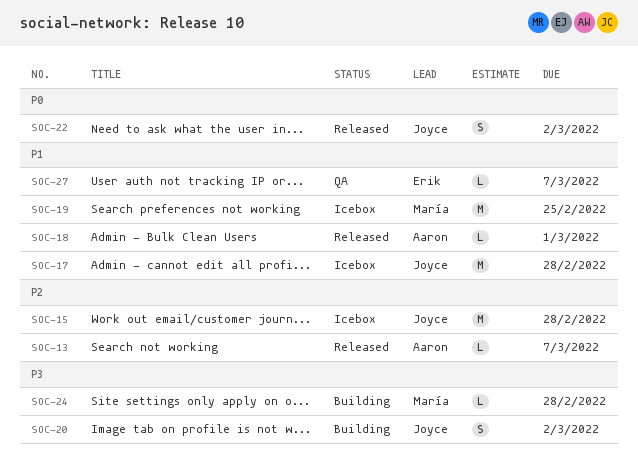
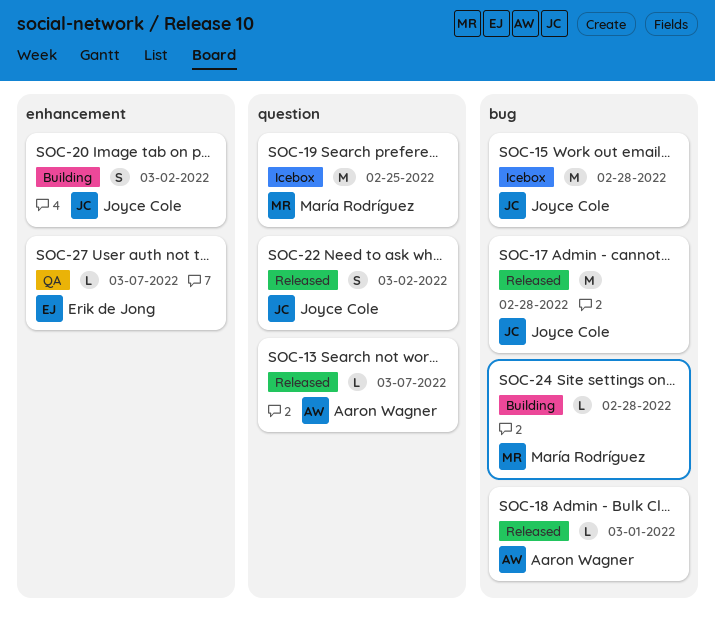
SOC-17, status: Icebox -> Released

